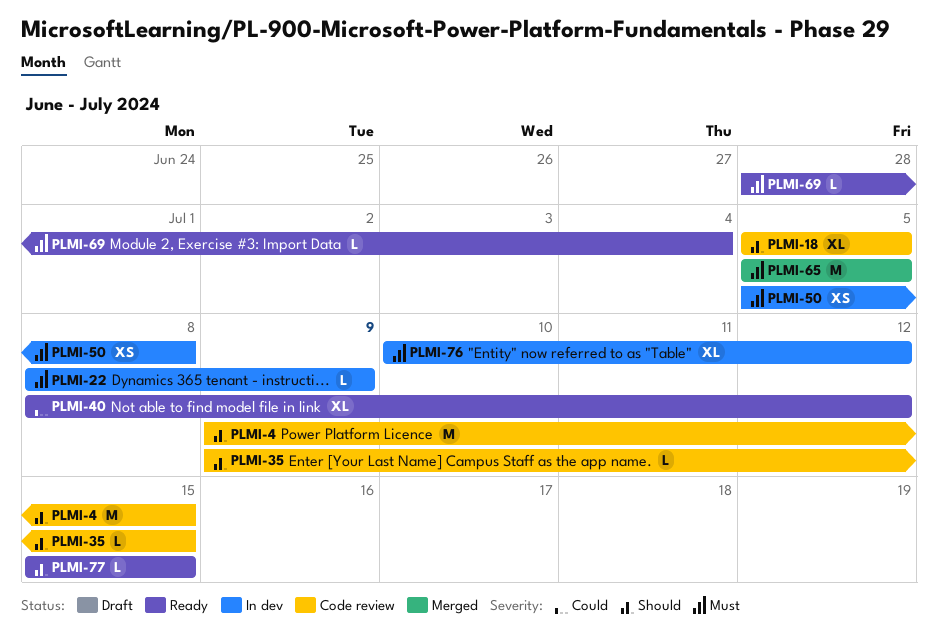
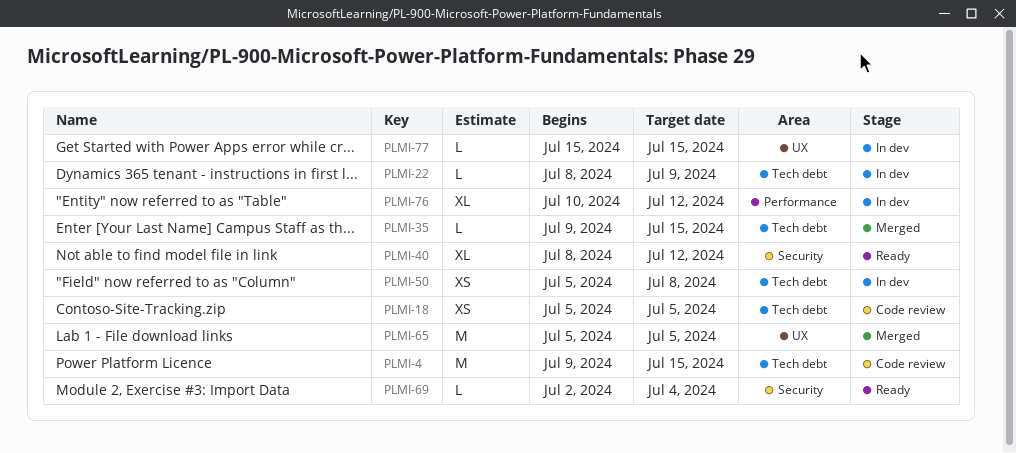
PLMI-18, estimate: XL -> XS
PLMI-35, status: Code review -> Merged
PLMI-69, start: Jun 28 -> Jul 2
PLMI-77, status: Ready -> In dev

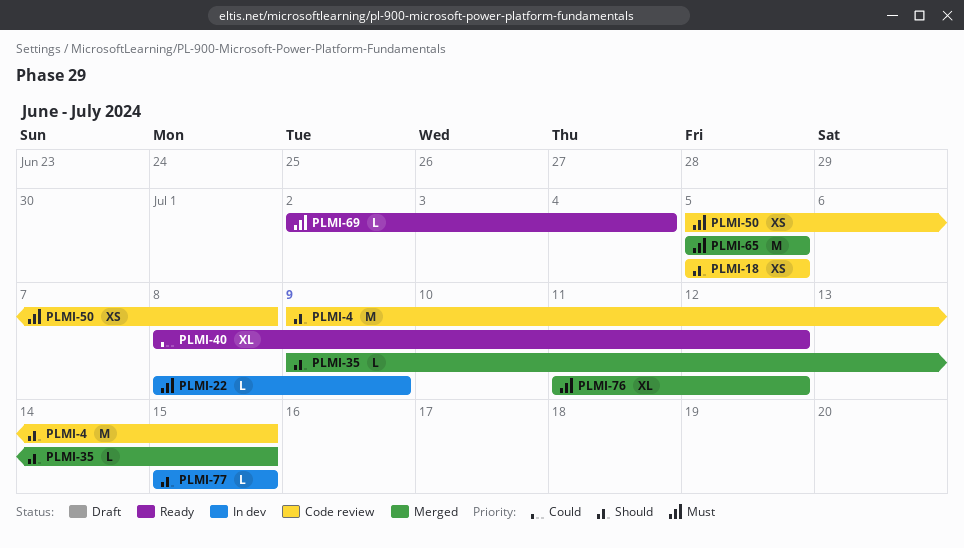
PLMI-50, status: In dev -> Code review
PLMI-76, status: In dev -> Merged
PLMI-76, start: Jul 10 -> Jul 11

